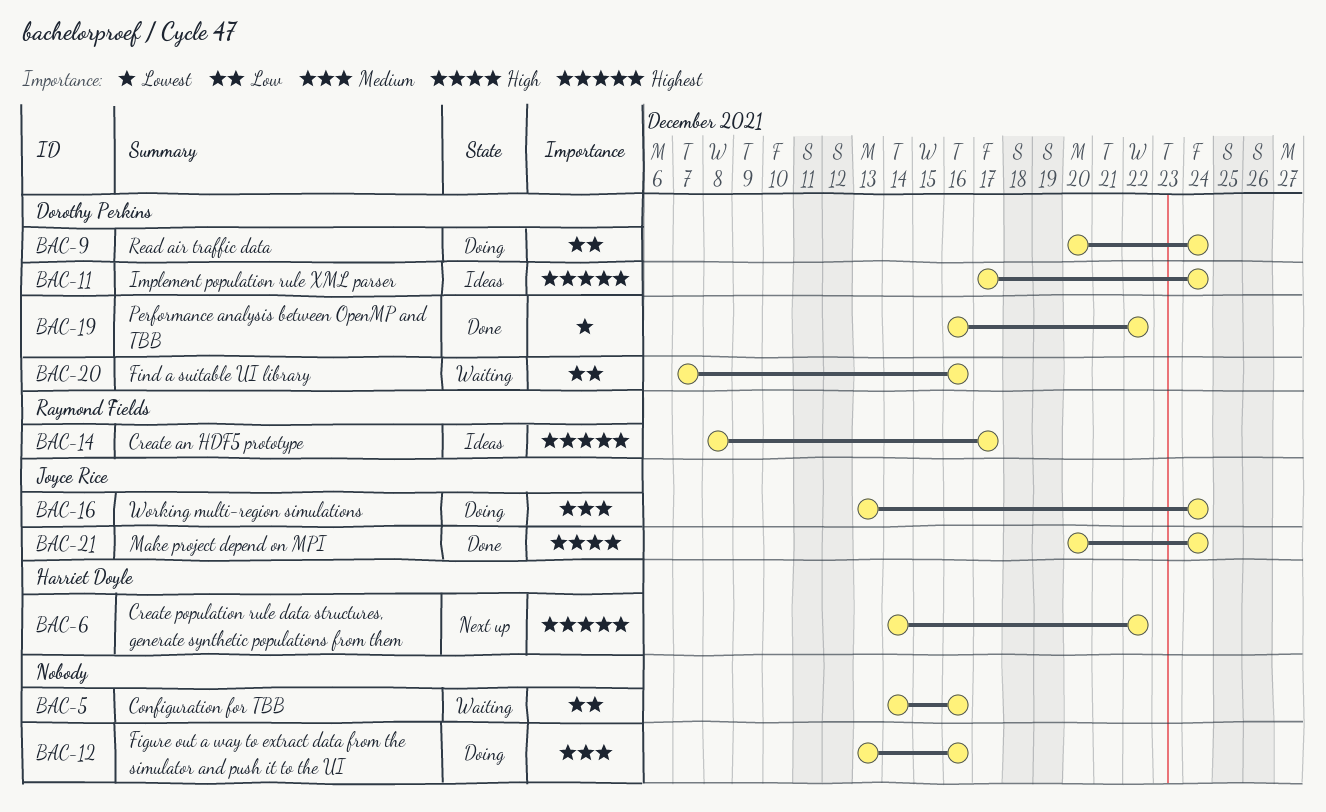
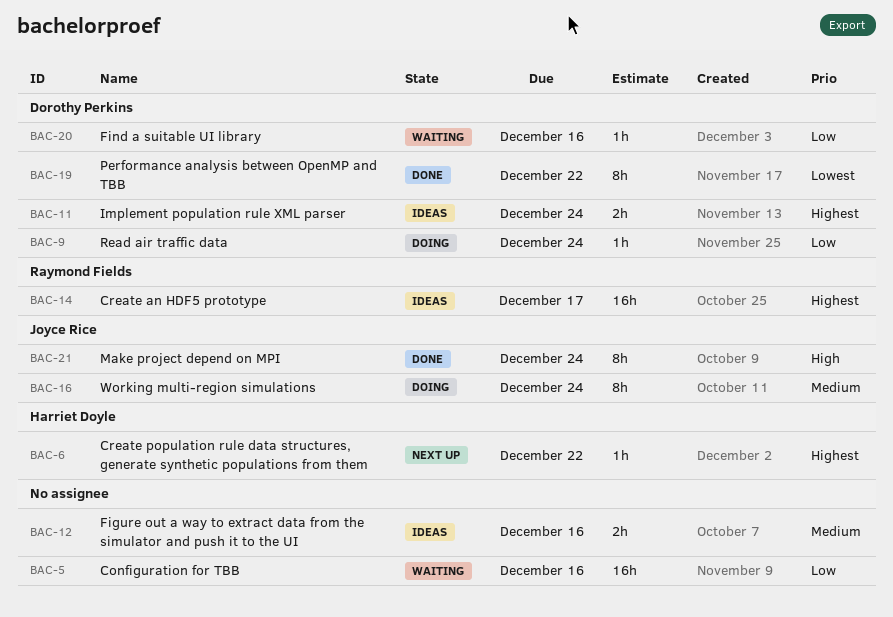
BAC-12, status: Doing -> Ideas

